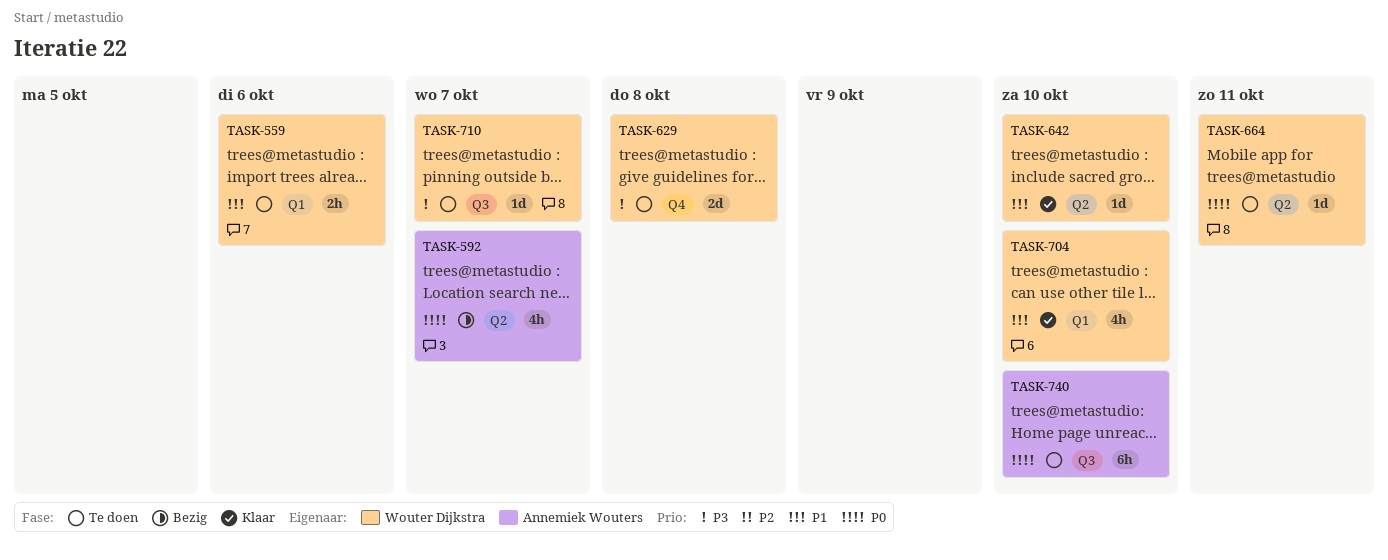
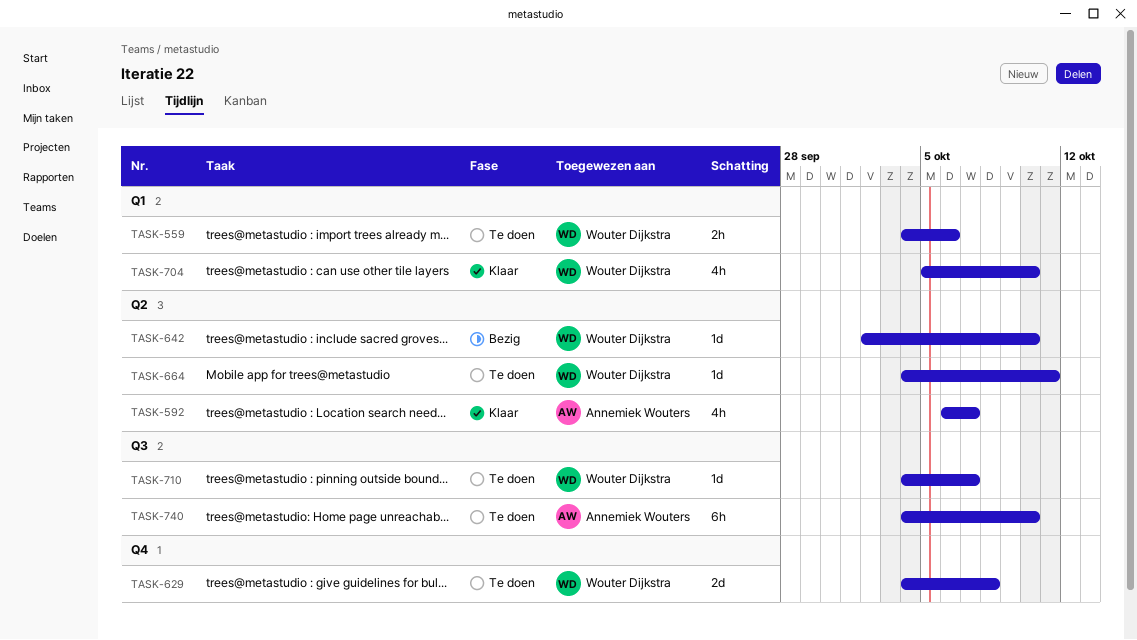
TASK-592, status: Bezig -> Klaar
TASK-642, status: Klaar -> Bezig

